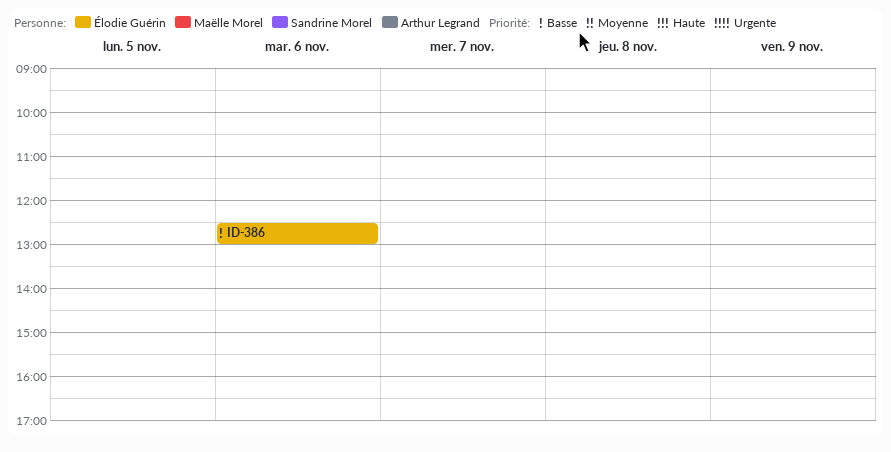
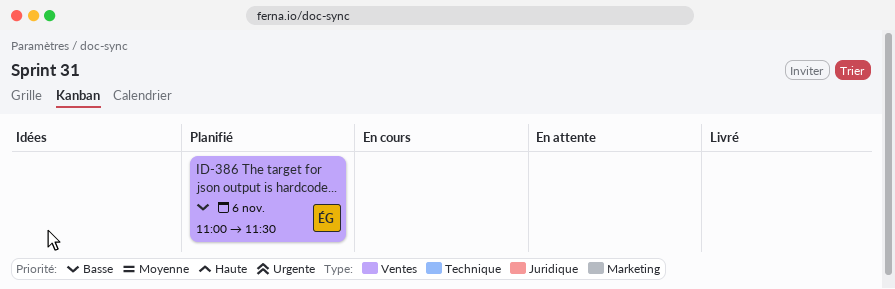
ID-386, begins: 12:30 -> 11:00
ID-386, ends: 13:00 -> 11:30

